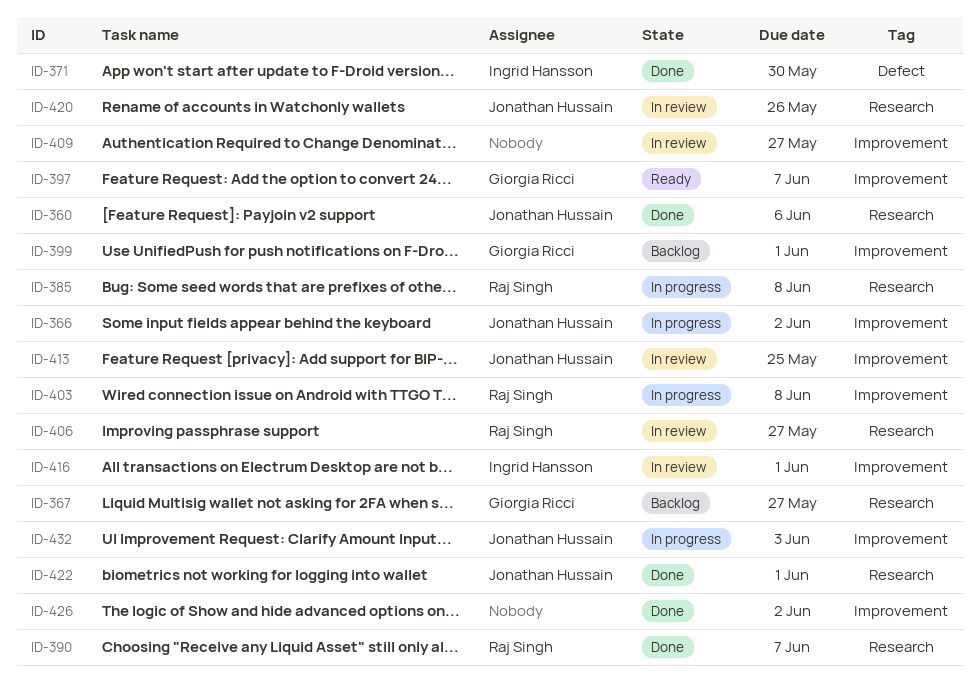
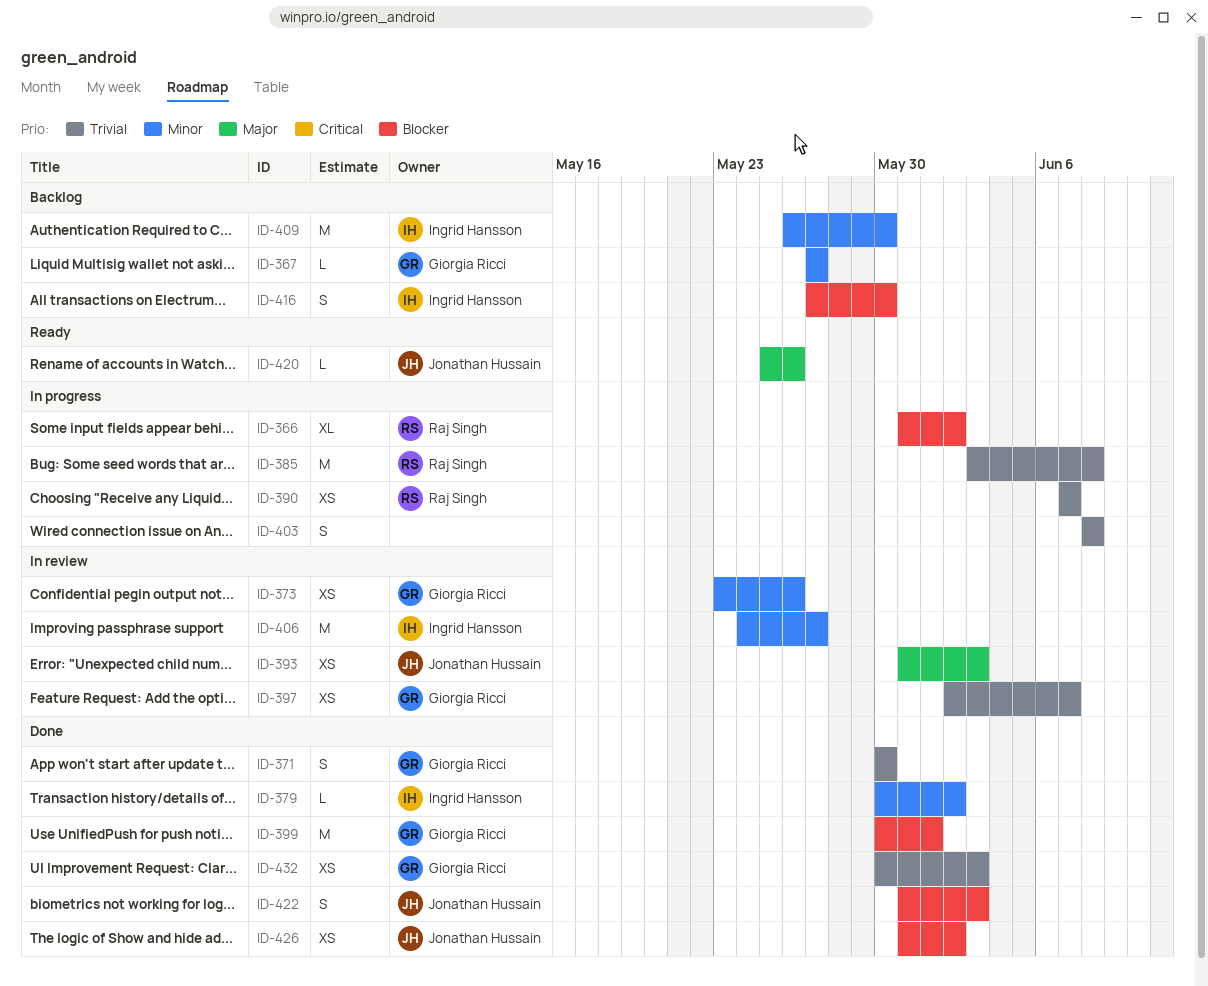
ID-360: present -> none
ID-366, owner: Jonathan Hussain -> Raj Singh
ID-371, owner: Ingrid Hansson -> Giorgia Ricci
ID-373: none -> present
ID-379: none -> present
ID-390, status: Done -> In progress
ID-393: none -> present
ID-397, status: Ready -> In review
ID-399, status: Backlog -> Done
ID-403, owner: Raj Singh -> none
ID-406, owner: Raj Singh -> Ingrid Hansson
ID-409, status: In review -> Backlog
ID-409, owner: none -> Ingrid Hansson
ID-409, due: May 27 -> May 30
ID-413: present -> none
ID-416, status: In review -> Backlog
ID-416, due: Jun 1 -> May 30
ID-420, status: In review -> Ready
ID-422, due: Jun 1 -> Jun 3
ID-426, owner: none -> Jonathan Hussain
ID-432, status: In progress -> Done
ID-432, owner: Jonathan Hussain -> Giorgia Ricci

